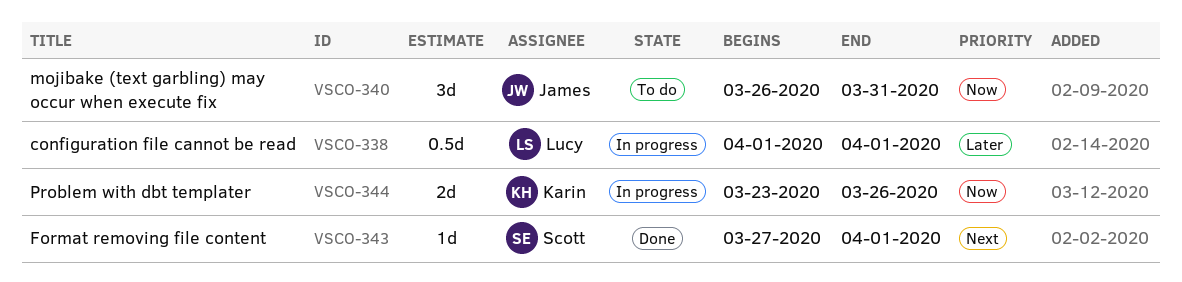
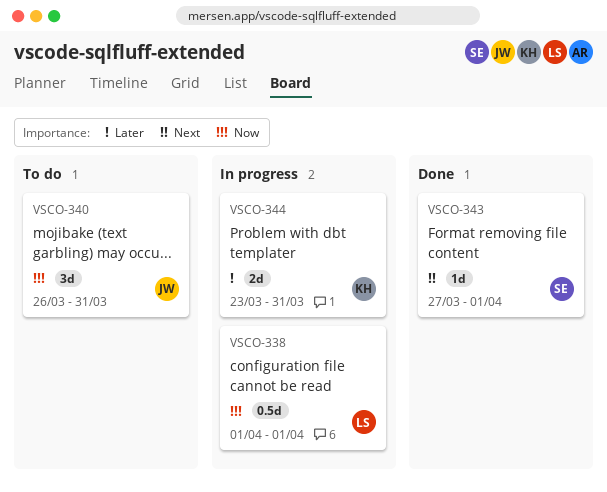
VSCO-338, priority: Later -> Now
VSCO-344, priority: Now -> Later
VSCO-344, due: Mar 26 -> Mar 31

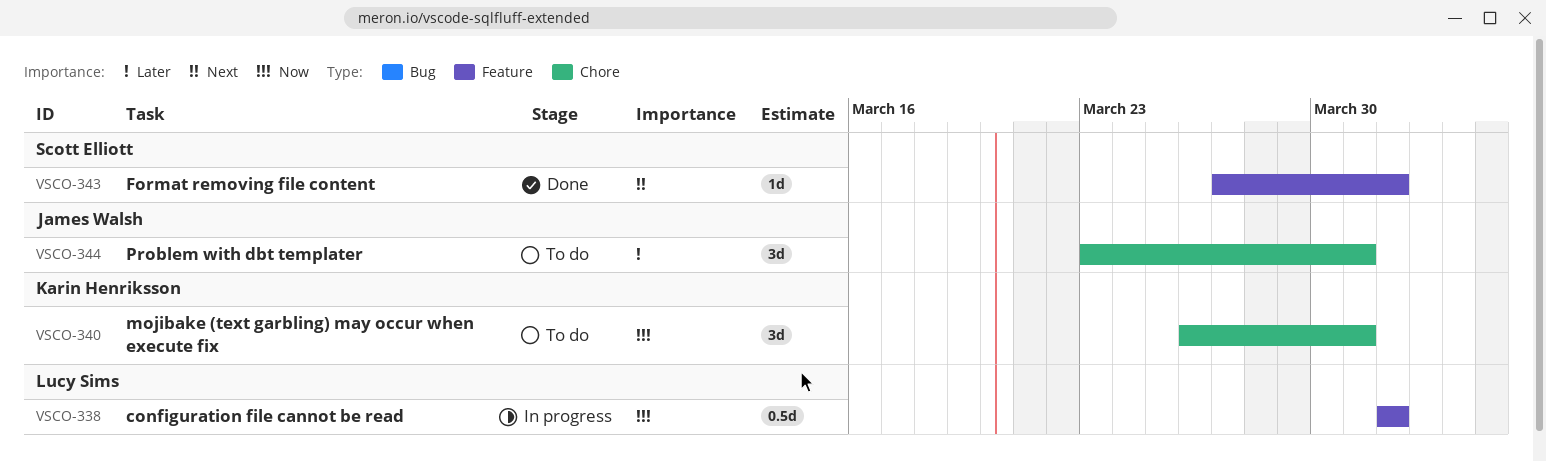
VSCO-340, owner: James Walsh -> Karin Henriksson
VSCO-344, status: In progress -> To do
VSCO-344, owner: Karin Henriksson -> James Walsh
VSCO-344, estimate: 2d -> 3d

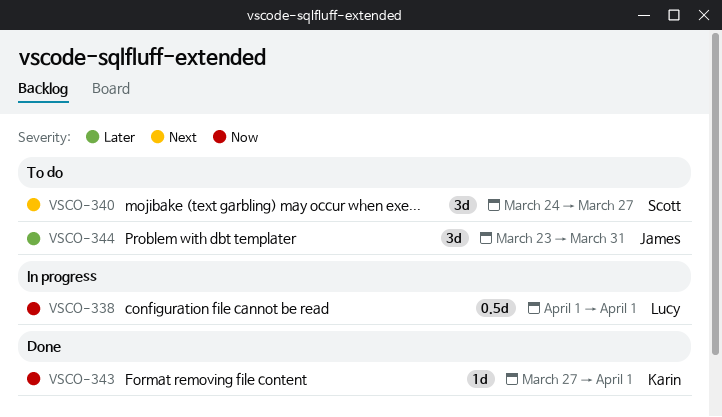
VSCO-340, owner: Karin Henriksson -> Scott Elliott
VSCO-340, priority: Now -> Next
VSCO-340, start: Mar 26 -> Mar 24
VSCO-340, due: Mar 31 -> Mar 27
VSCO-343, owner: Scott Elliott -> Karin Henriksson
VSCO-343, priority: Next -> Now

